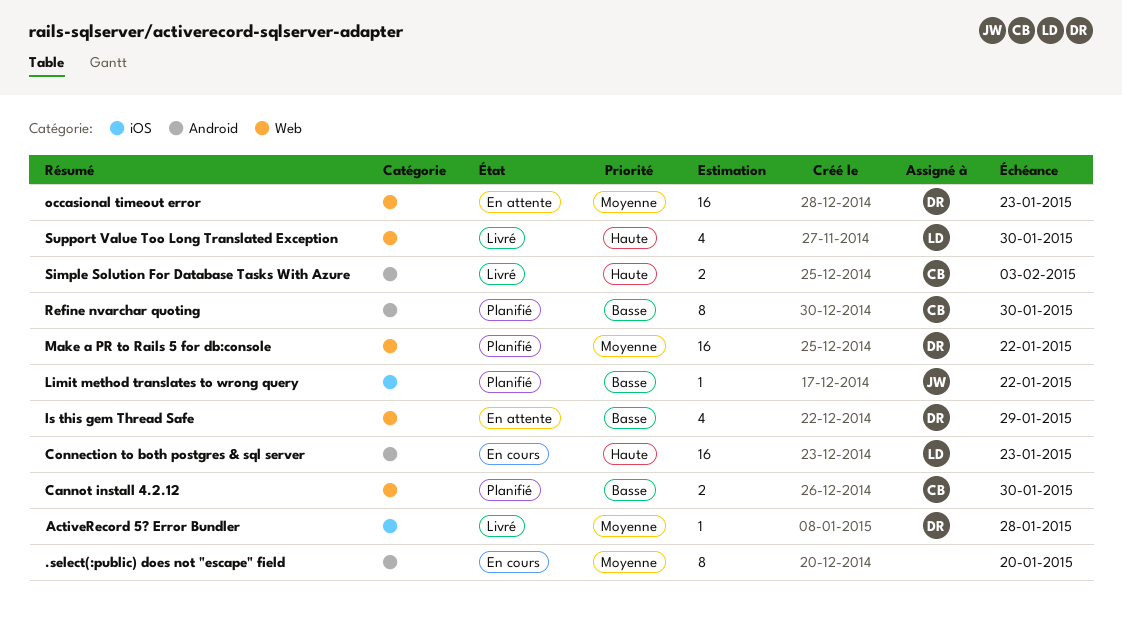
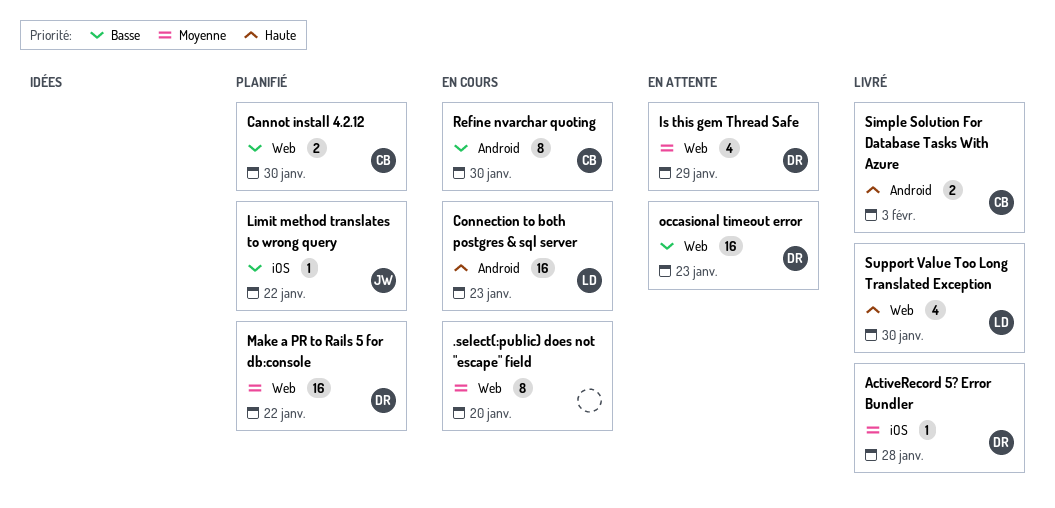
.select(:public) does not "escape" field, label: Android -> Web
Is this gem Thread Safe, priority: Basse -> Moyenne
occasional timeout error, priority: Moyenne -> Basse
Refine nvarchar quoting, status: Planifié -> En cours

